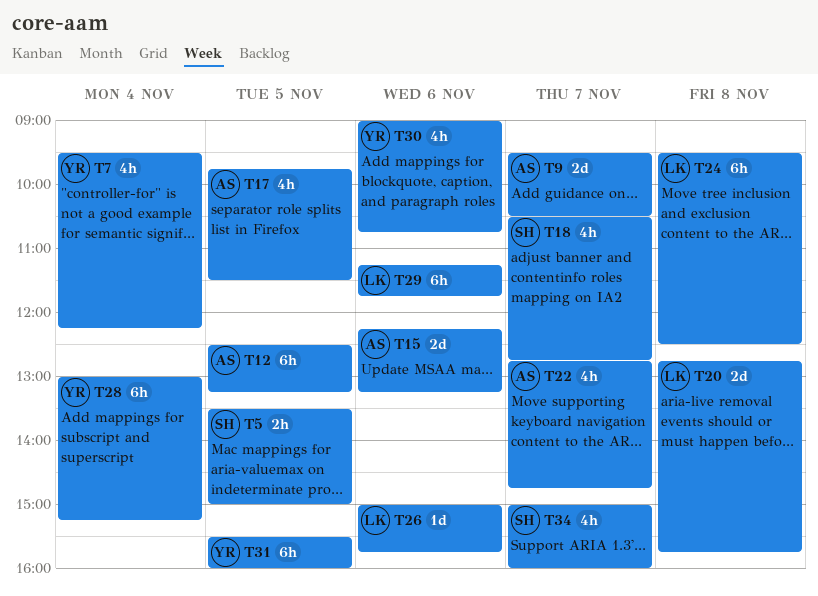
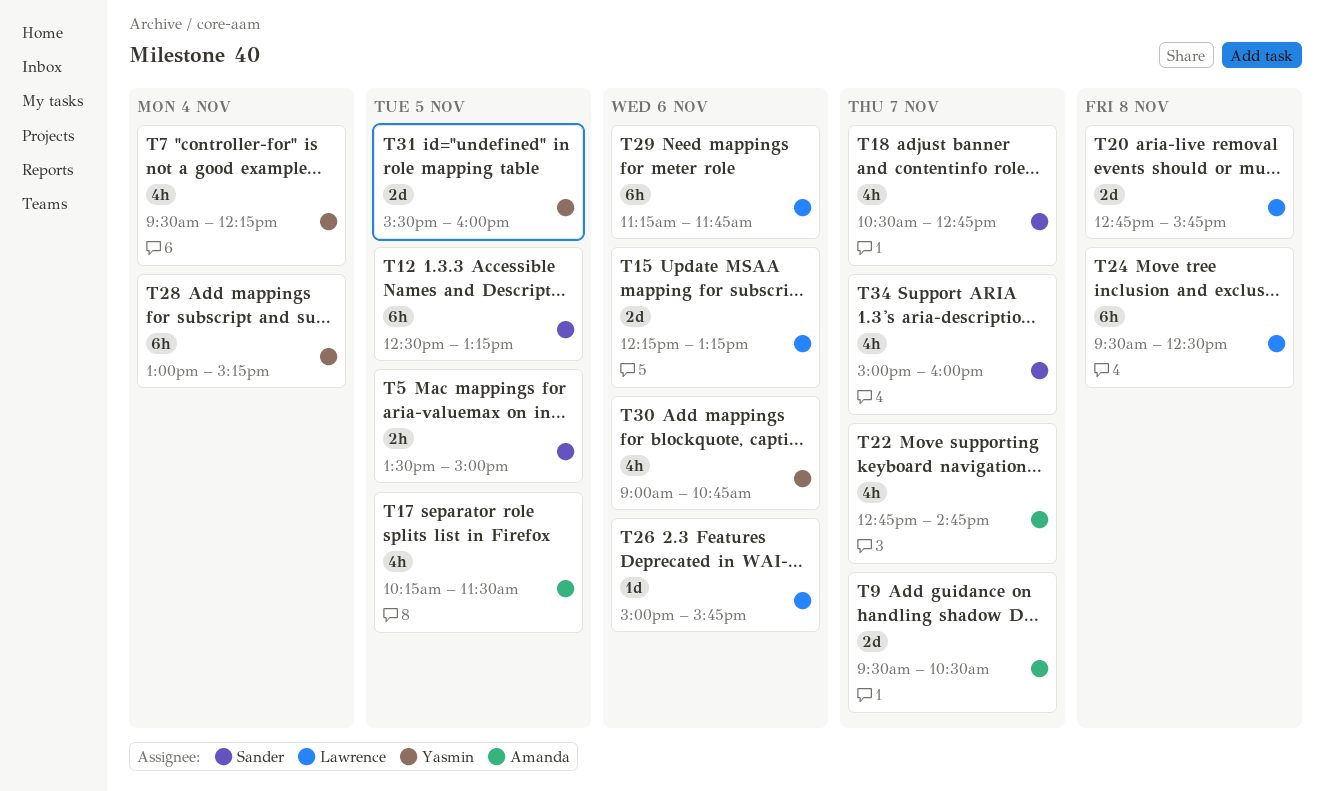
T12, owner: Amanda -> Sander
T15, owner: Amanda -> Lawrence
T17, begins: 09:45 -> 10:15
T31, estimate: 6h -> 2d

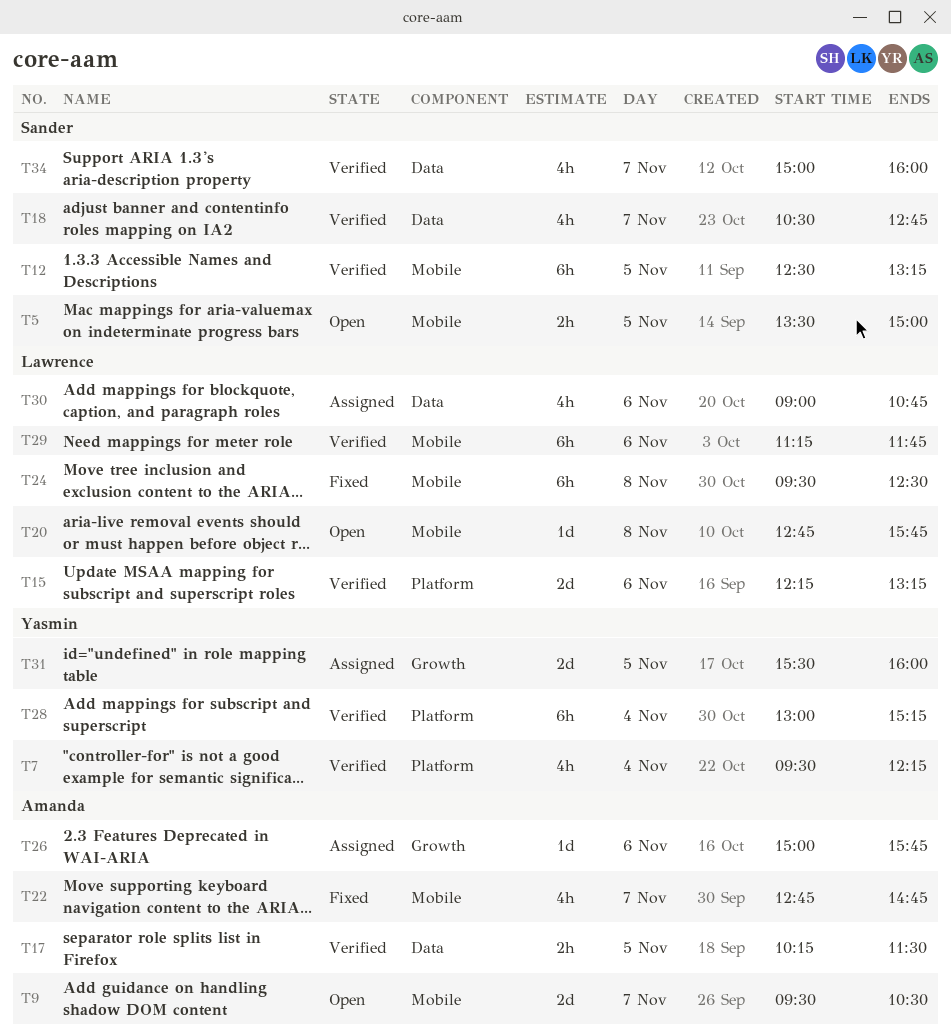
T17, estimate: 4h -> 2h
T20, estimate: 2d -> 1d
T26, owner: Lawrence -> Amanda
T30, owner: Yasmin -> Lawrence

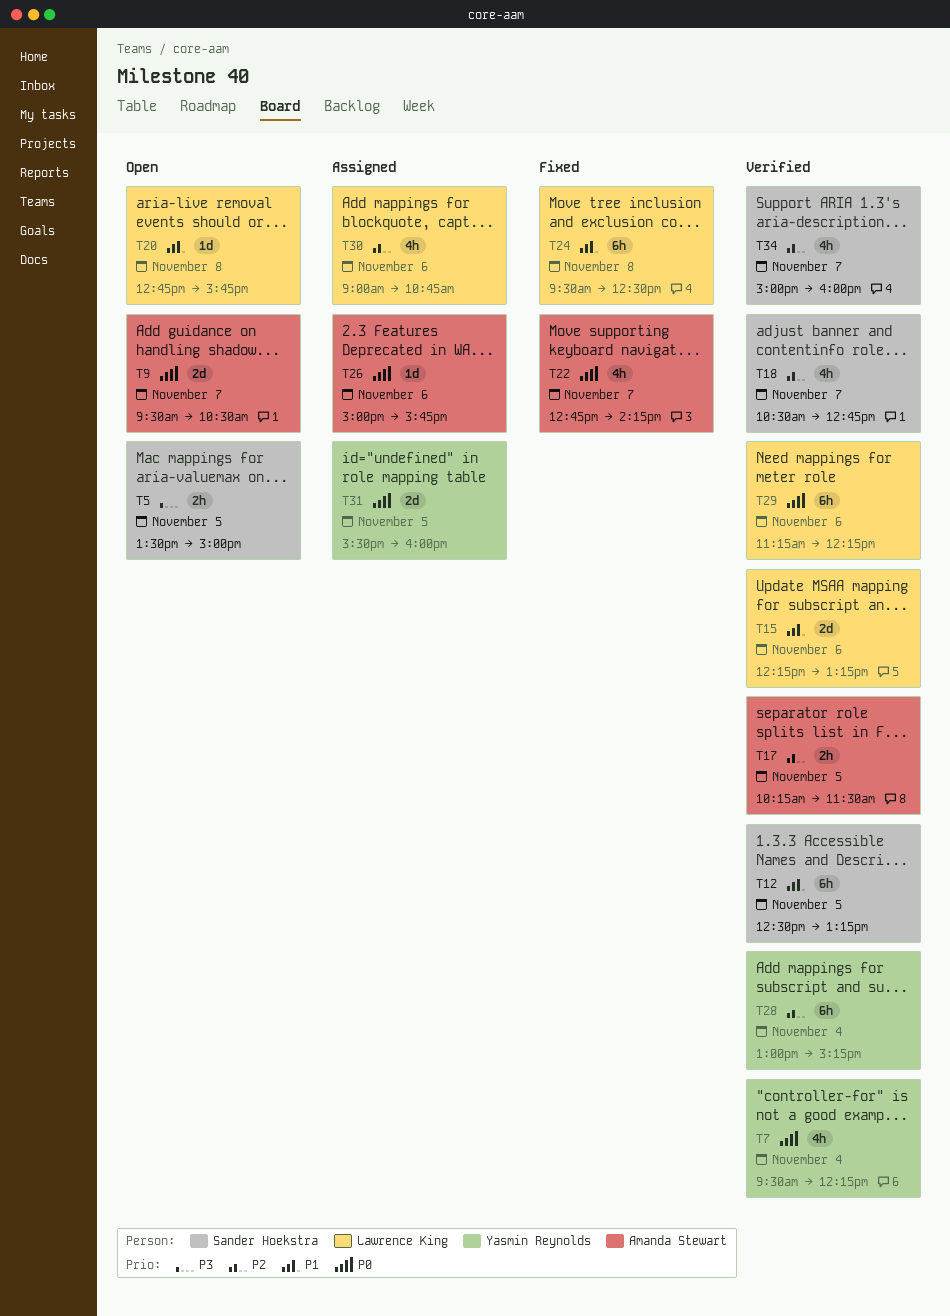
T22, ends: 14:45 -> 14:15
T29, ends: 11:45 -> 12:15

